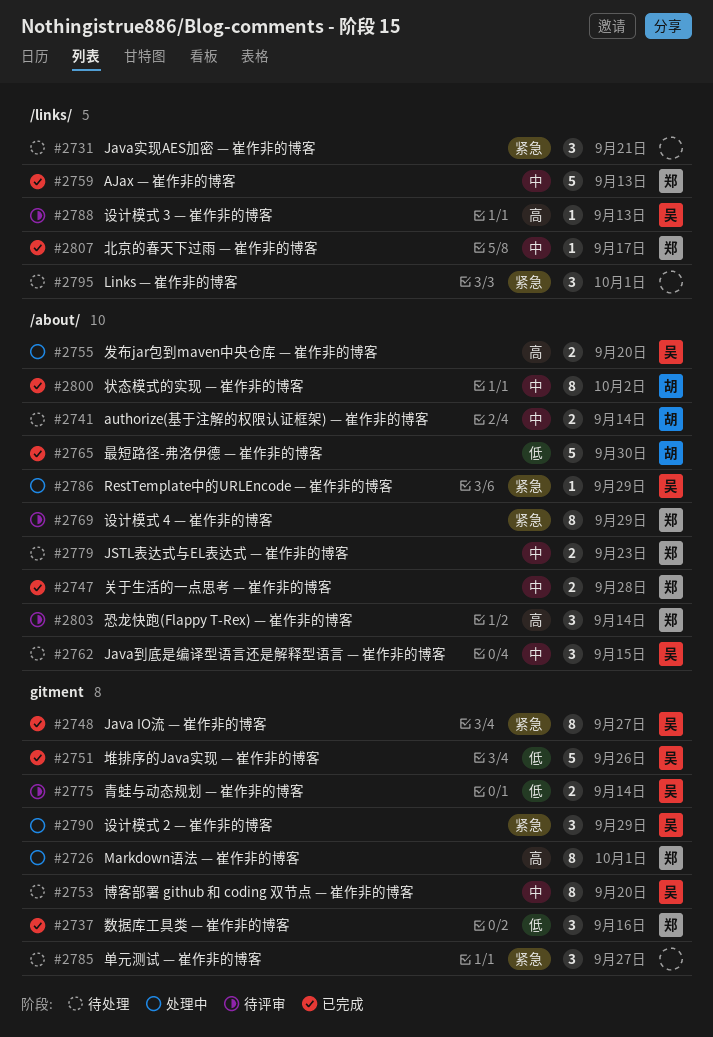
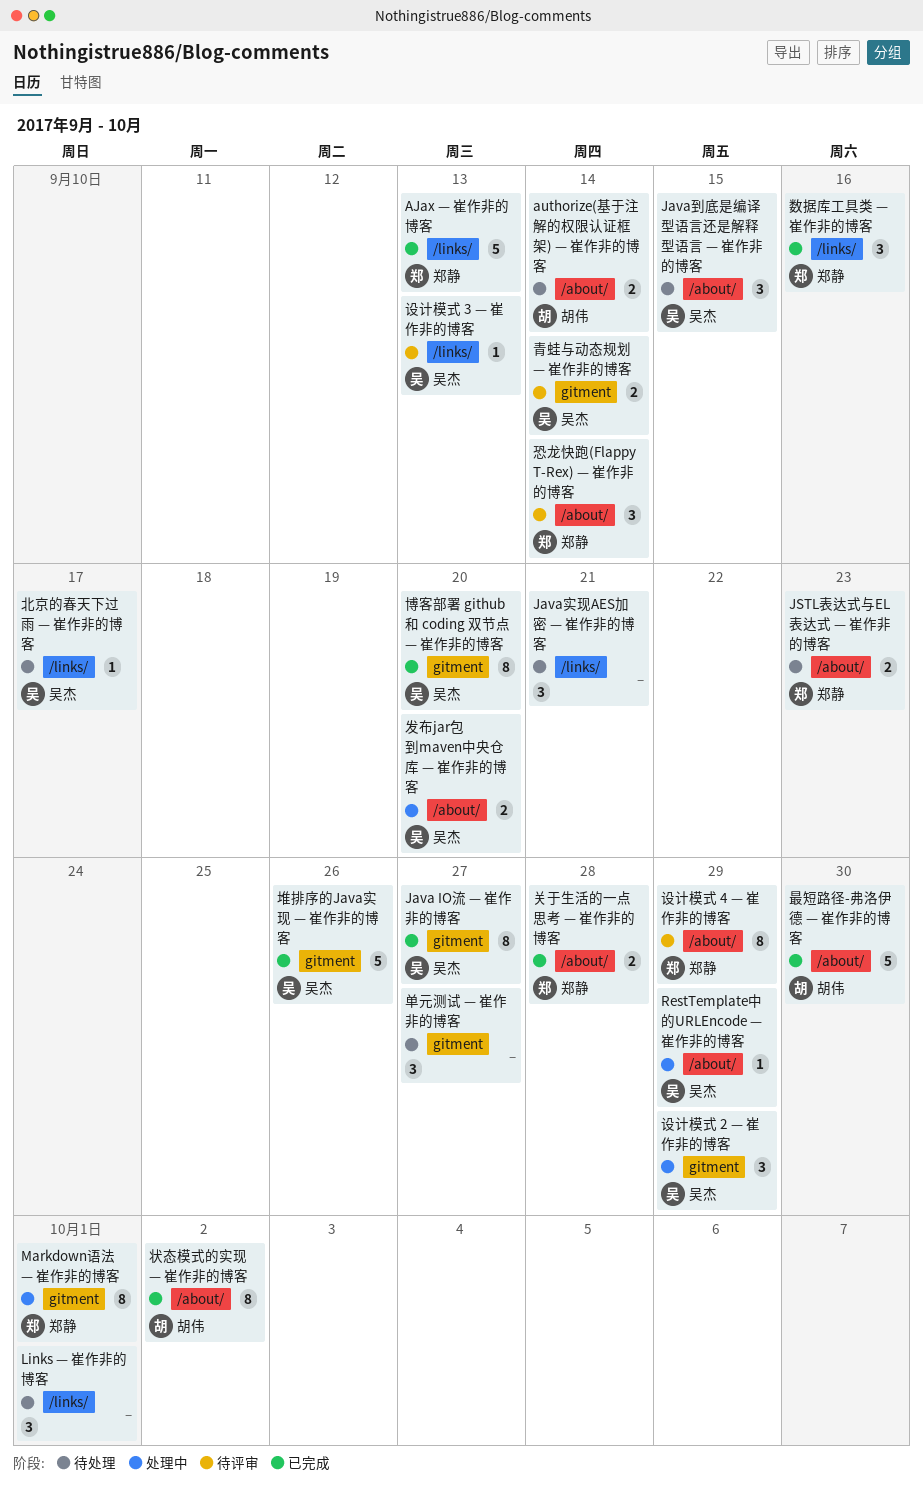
北京的春天下过雨 — 崔作非的博客, status: 已完成 -> 待处理
北京的春天下过雨 — 崔作非的博客, owner: 郑静 -> 吴杰
博客部署 github 和 coding 双节点 — 崔作非的博客, status: 待处理 -> 已完成
数据库工具类 — 崔作非的博客, label: gitment -> /links/

